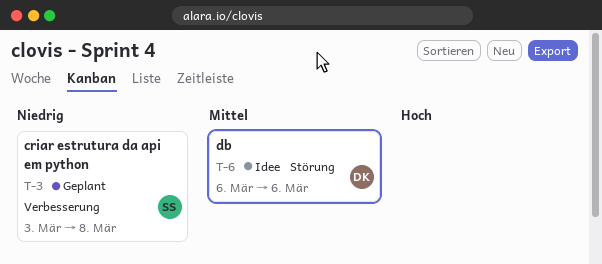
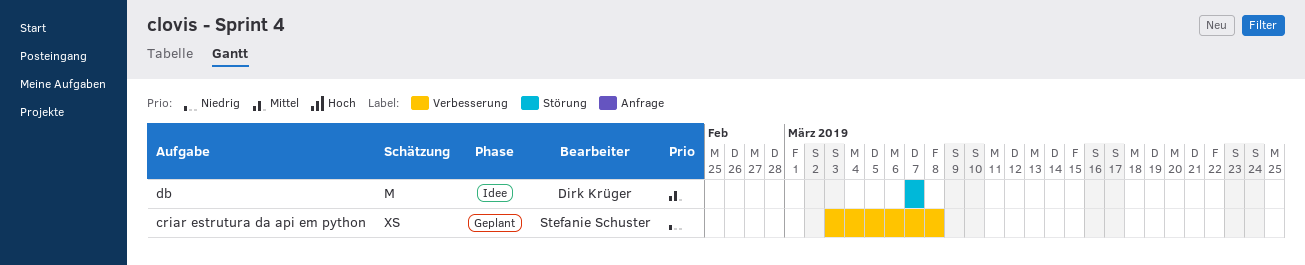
db, start: Mar 6 -> Mar 7
db, due: Mar 6 -> Mar 7

